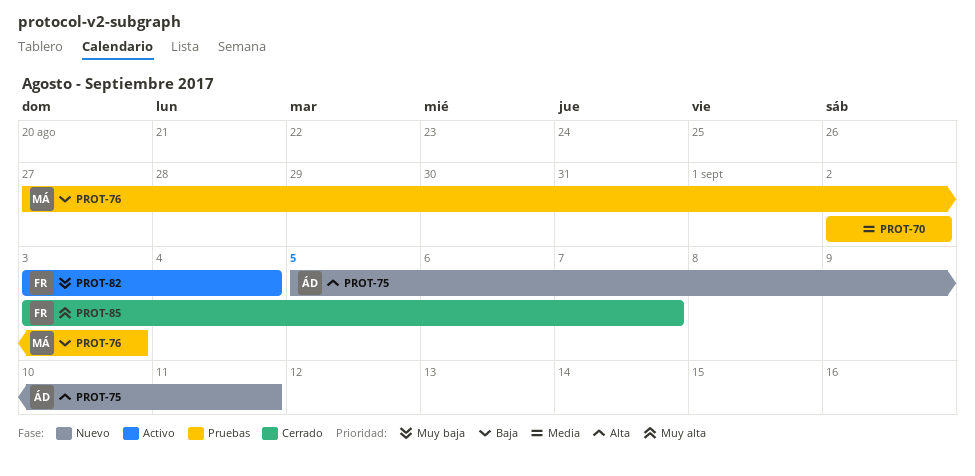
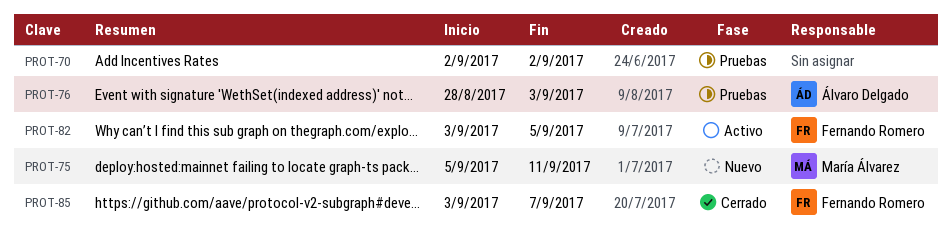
PROT-75, owner: Álvaro Delgado -> María Álvarez
PROT-76, owner: María Álvarez -> Álvaro Delgado
PROT-76, start: Aug 27 -> Aug 28
PROT-82, due: Sep 4 -> Sep 5

